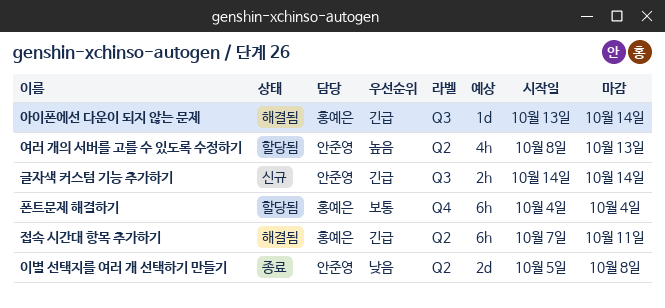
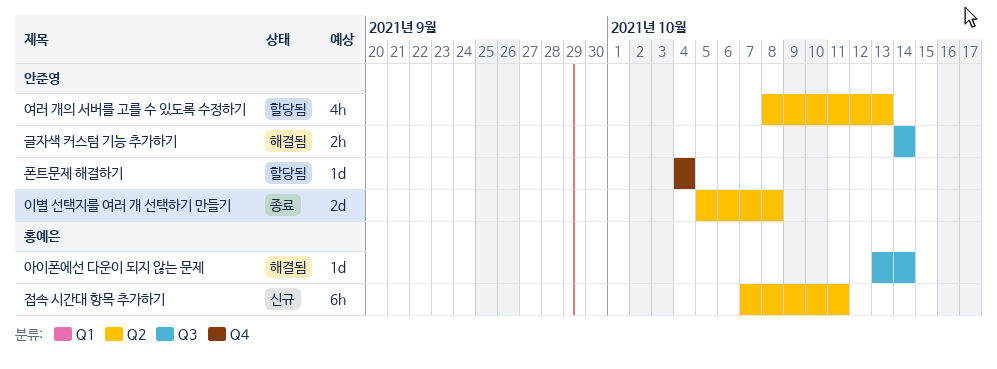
글자색 커스텀 기능 추가하기, status: 신규 -> 해결됨
접속 시간대 항목 추가하기, status: 해결됨 -> 신규
폰트문제 해결하기, owner: 홍예은 -> 안준영
폰트문제 해결하기, estimate: 6h -> 1d

